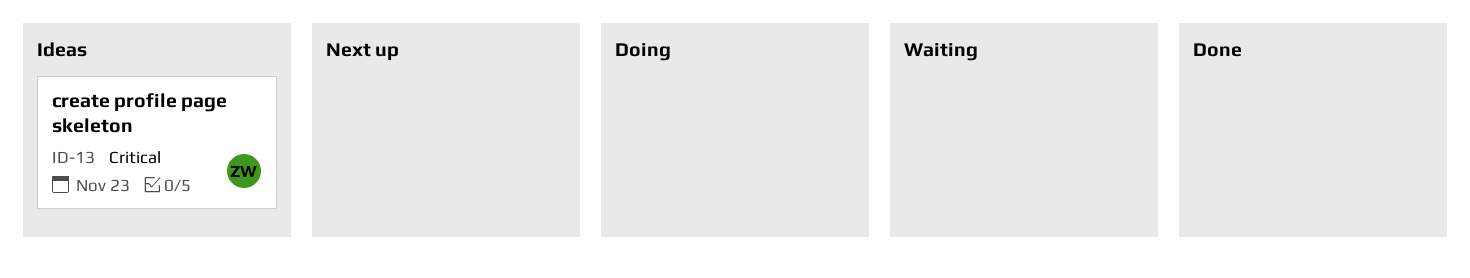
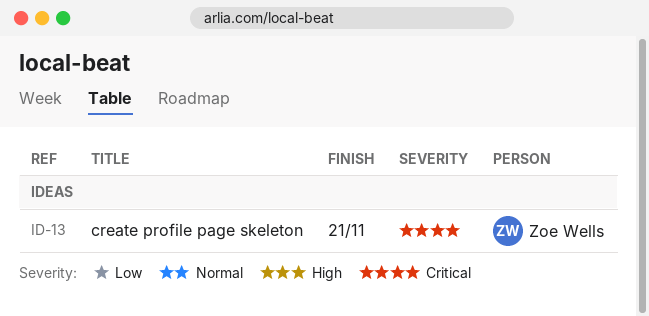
ID-13, due: Nov 23 -> Nov 21

